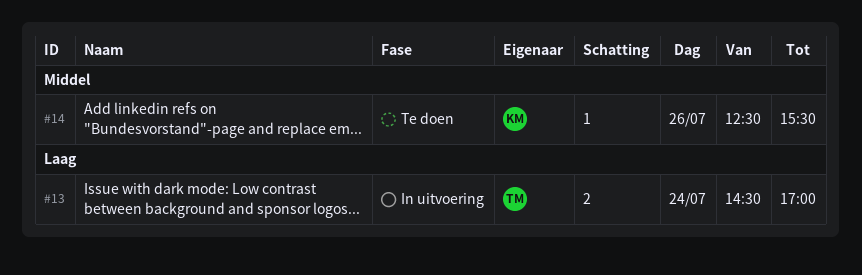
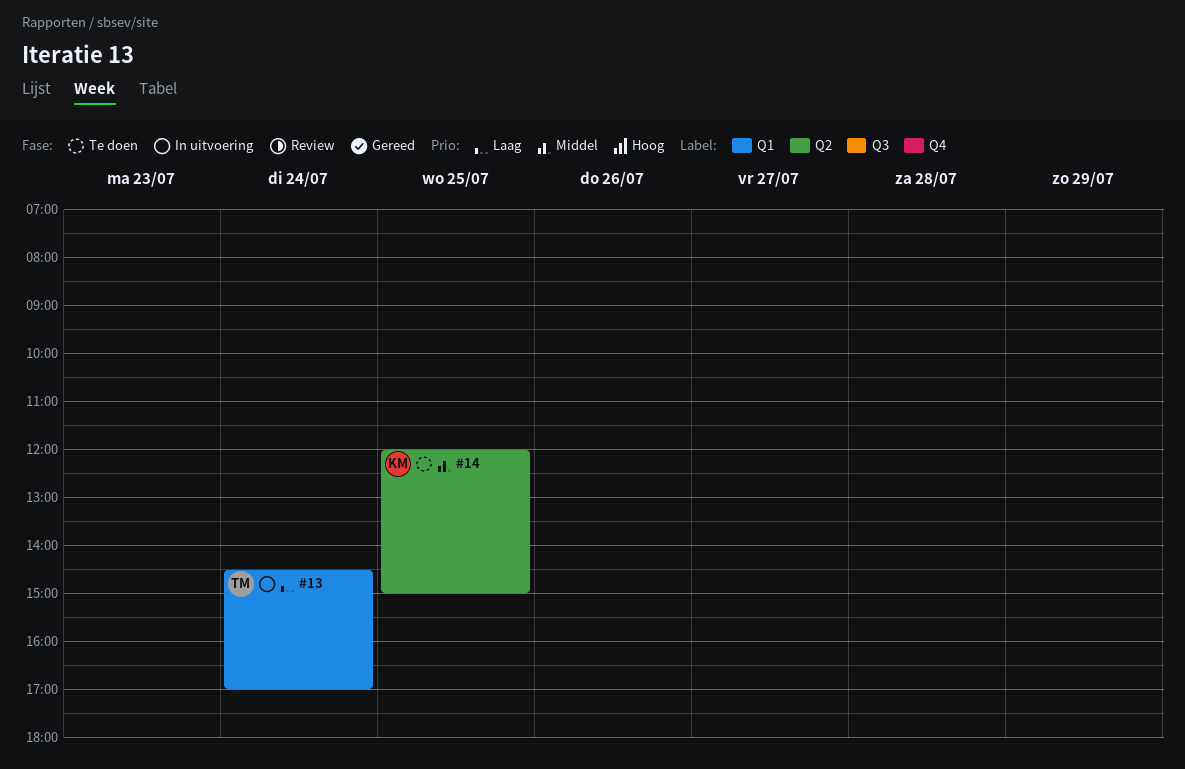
#14, day: Jul 26 -> Jul 25
#14, begins: 12:30 -> 12:00
#14, ends: 15:30 -> 15:00

